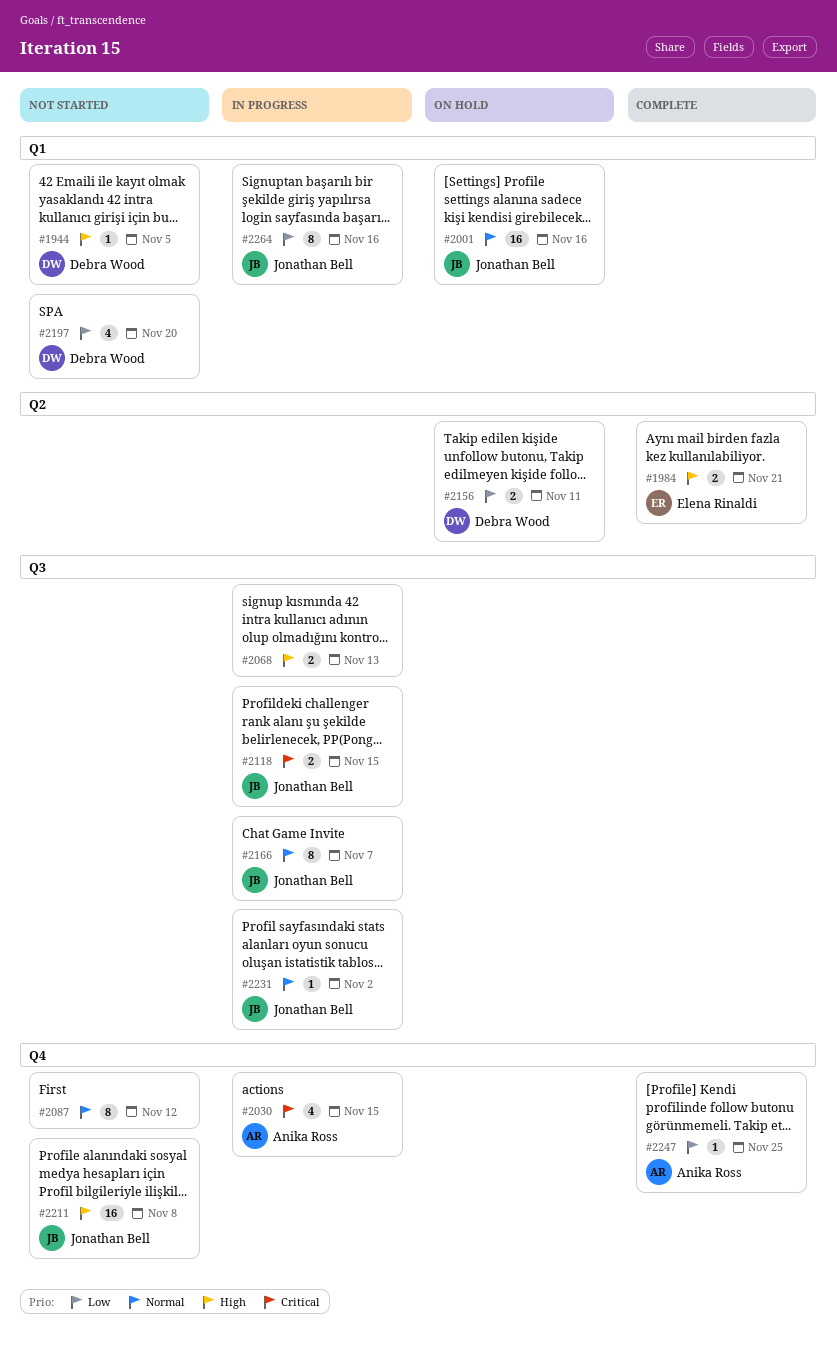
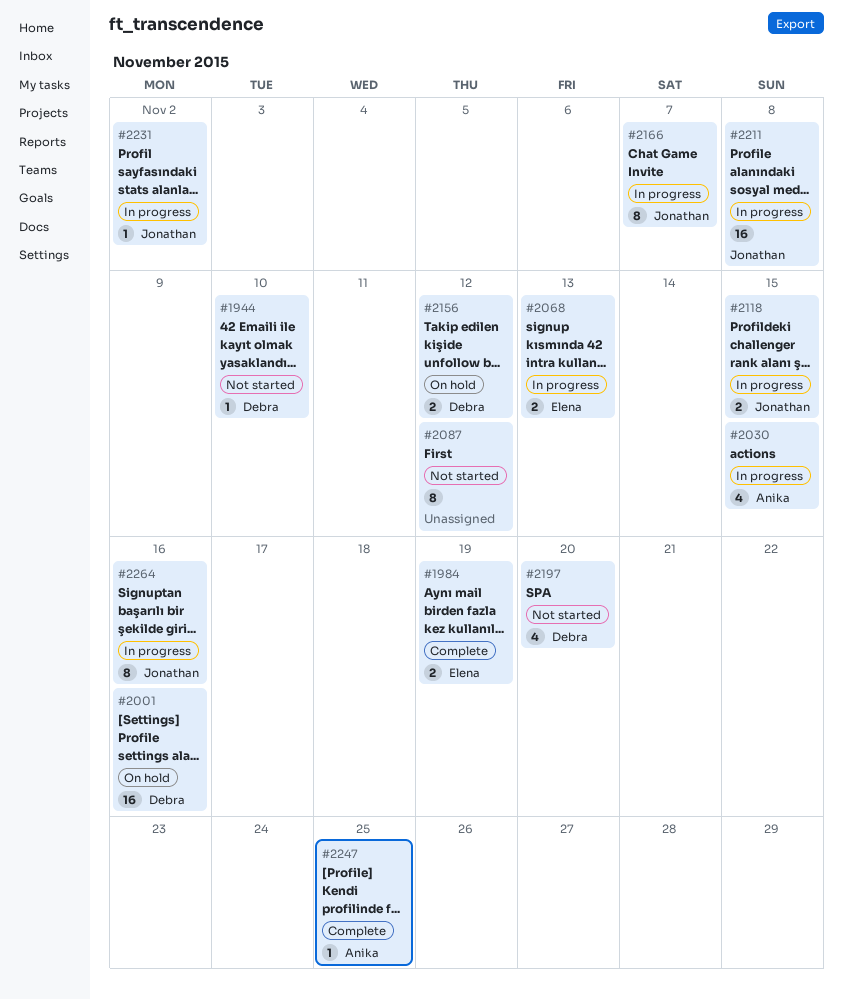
#1944, due: Nov 5 -> Nov 10
#1984, due: Nov 21 -> Nov 19
#2001, owner: Jonathan Bell -> Debra Wood
#2068, owner: none -> Elena Rinaldi
#2156, due: Nov 11 -> Nov 12
#2211, status: Not started -> In progress

